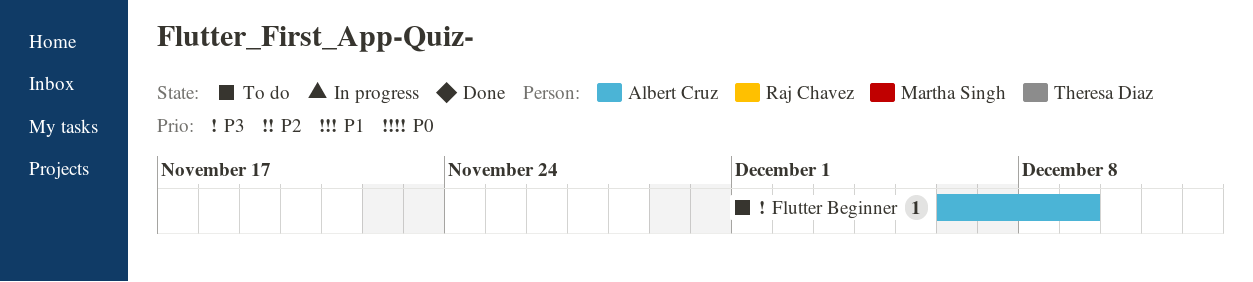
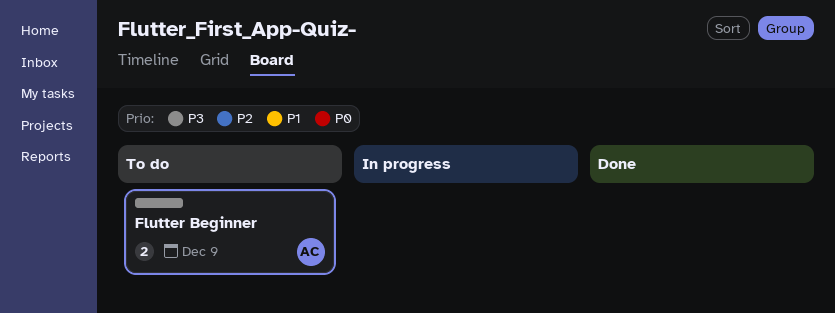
Flutter Beginner, estimate: 1 -> 2

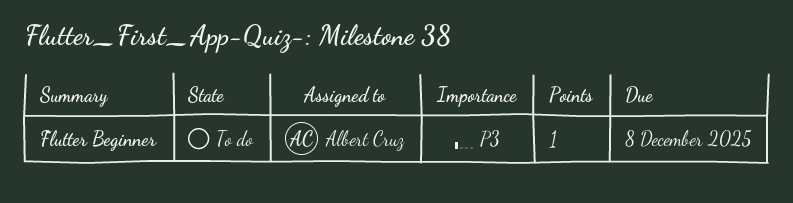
Flutter Beginner, estimate: 2 -> 1
Flutter Beginner, due: Dec 9 -> Dec 8

